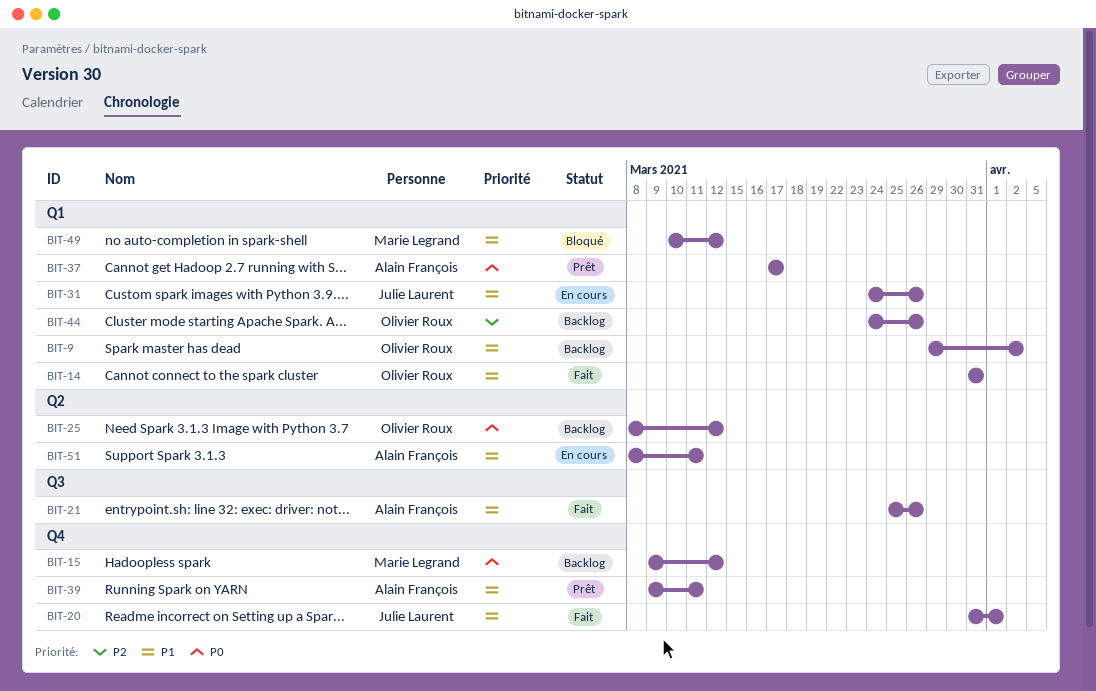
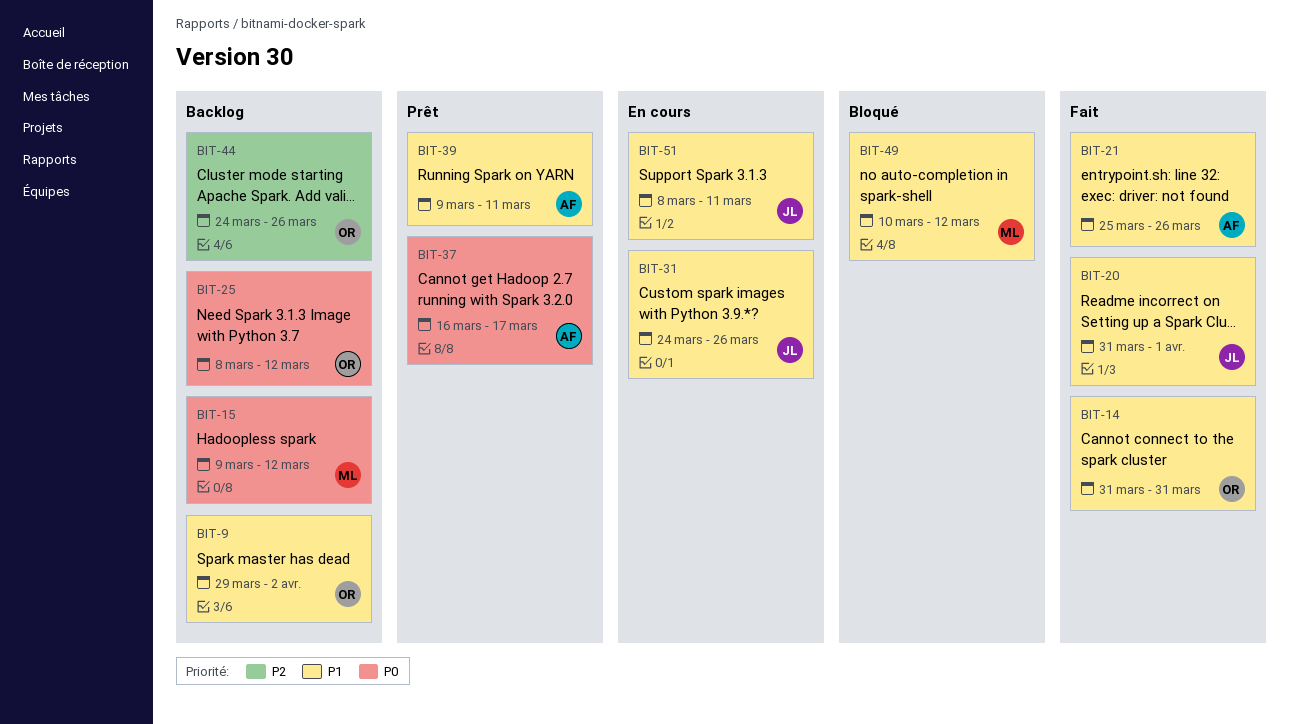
BIT-37, start: Mar 17 -> Mar 16
BIT-51, owner: Alain François -> Julie Laurent

